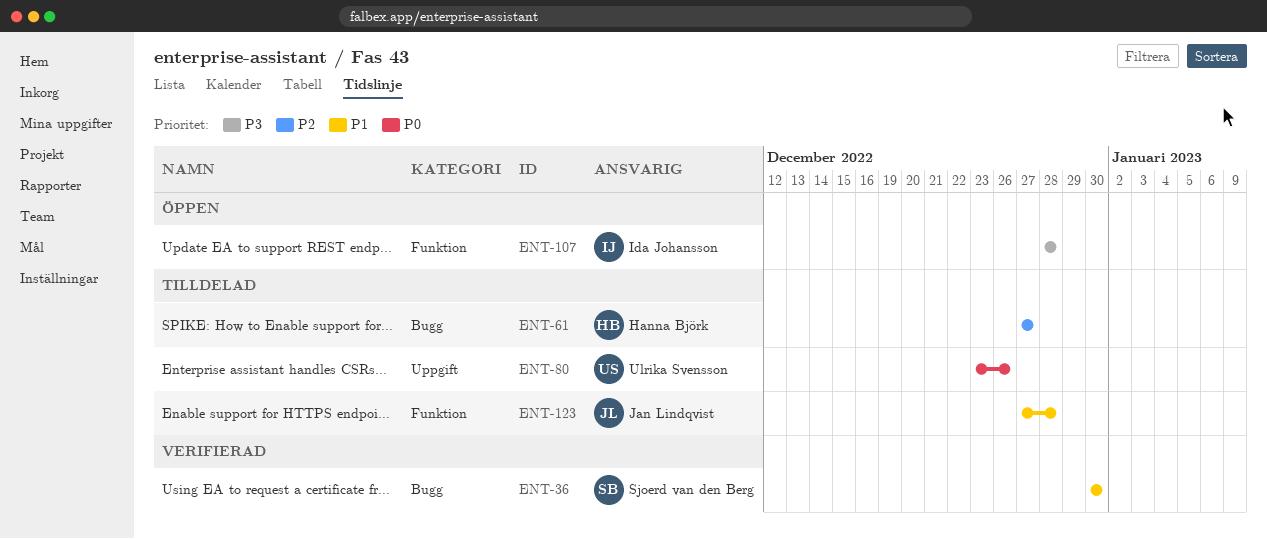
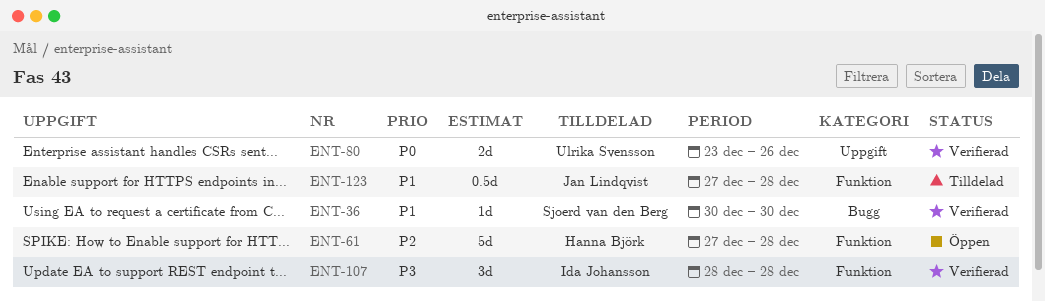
ENT-61, status: Tilldelad -> Öppen
ENT-61, label: Bugg -> Funktion
ENT-61, due: Dec 27 -> Dec 28
ENT-80, status: Tilldelad -> Verifierad
ENT-107, status: Öppen -> Verifierad

